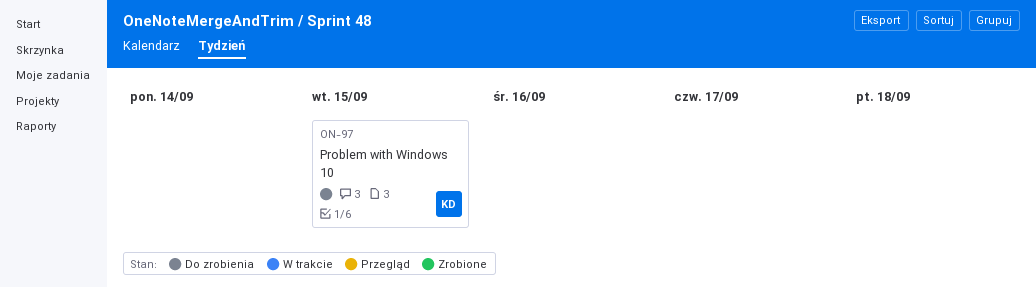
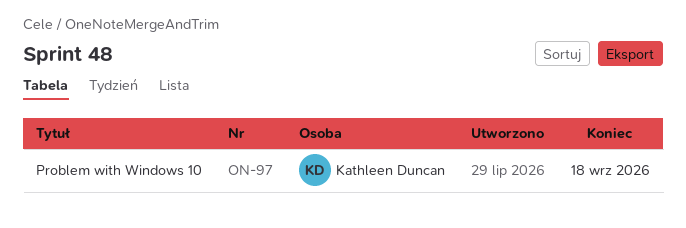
ON-97, due: Sep 15 -> Sep 18

